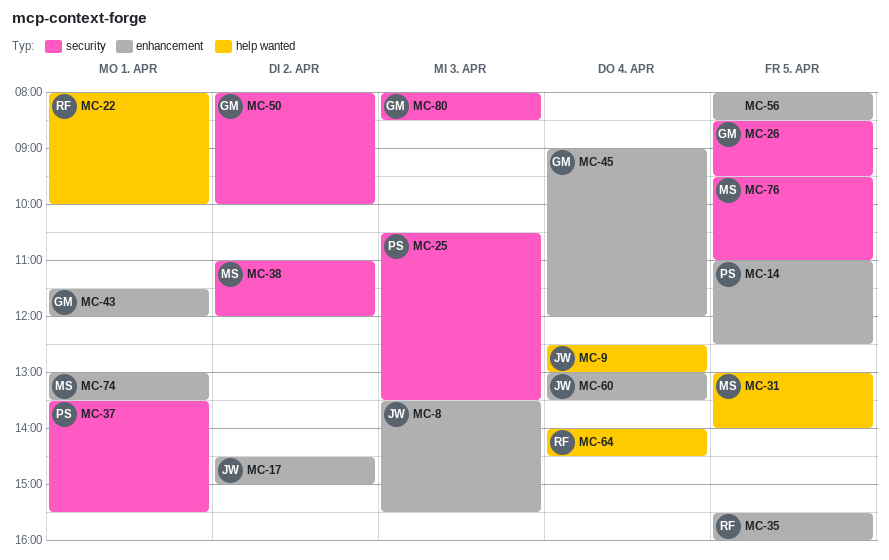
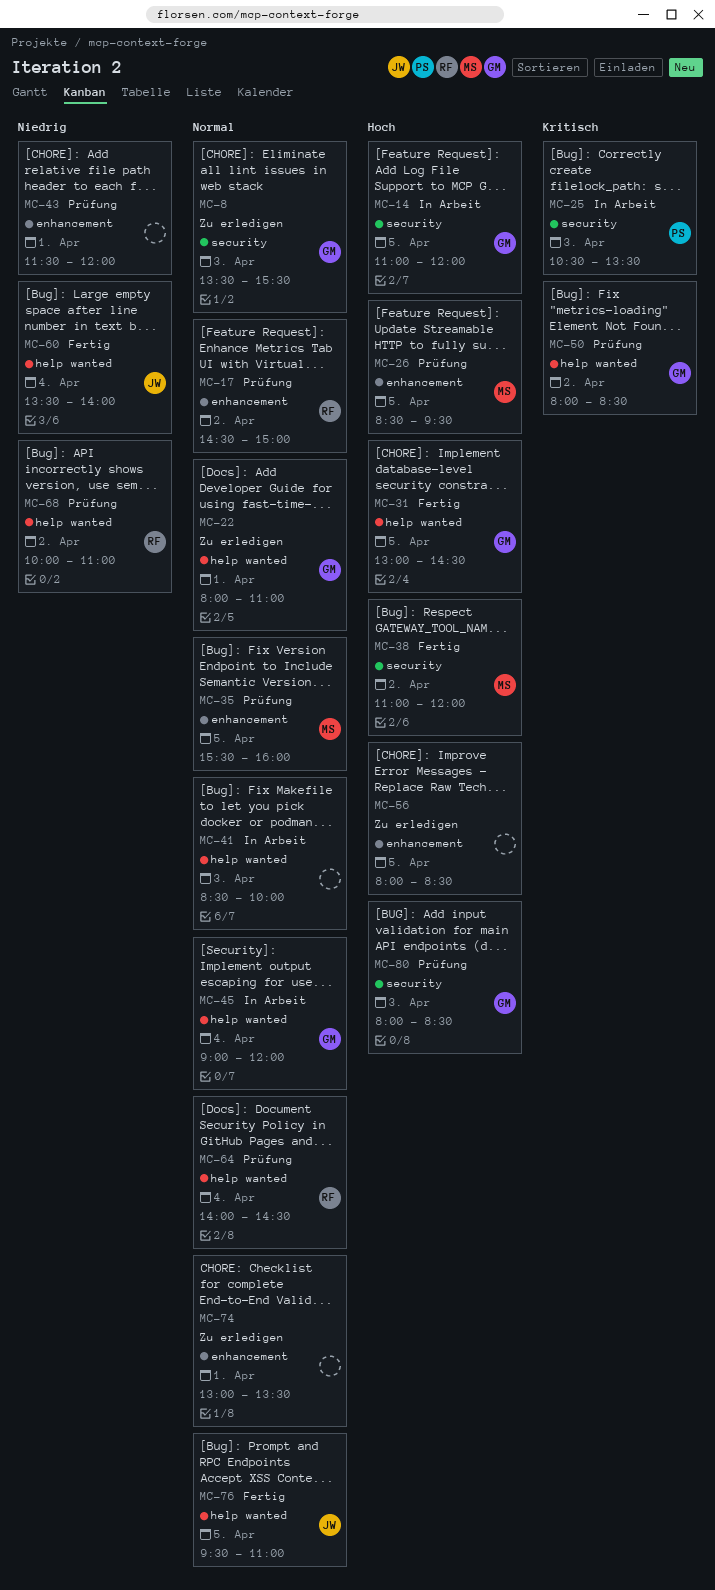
MC-8, owner: JW -> GM
MC-8, label: enhancement -> security
MC-9: present -> none
MC-14, owner: PS -> GM
MC-14, label: enhancement -> security
MC-14, ends: 12:30 -> 12:00
MC-17, owner: JW -> RF
MC-22, owner: RF -> GM
MC-22, ends: 10:00 -> 11:00
MC-26, owner: GM -> MS
MC-26, label: security -> enhancement
MC-31, owner: MS -> GM
MC-31, ends: 14:00 -> 14:30
MC-35, owner: RF -> MS
MC-37: present -> none
MC-41: none -> present
MC-43, owner: GM -> none
MC-45, label: enhancement -> help wanted
MC-50, label: security -> help wanted
MC-50, ends: 10:00 -> 08:30
MC-60, label: enhancement -> help wanted
MC-60, begins: 13:00 -> 13:30
MC-60, ends: 13:30 -> 14:00
MC-68: none -> present
MC-74, owner: MS -> none
MC-76, owner: MS -> JW
MC-76, label: security -> help wanted

